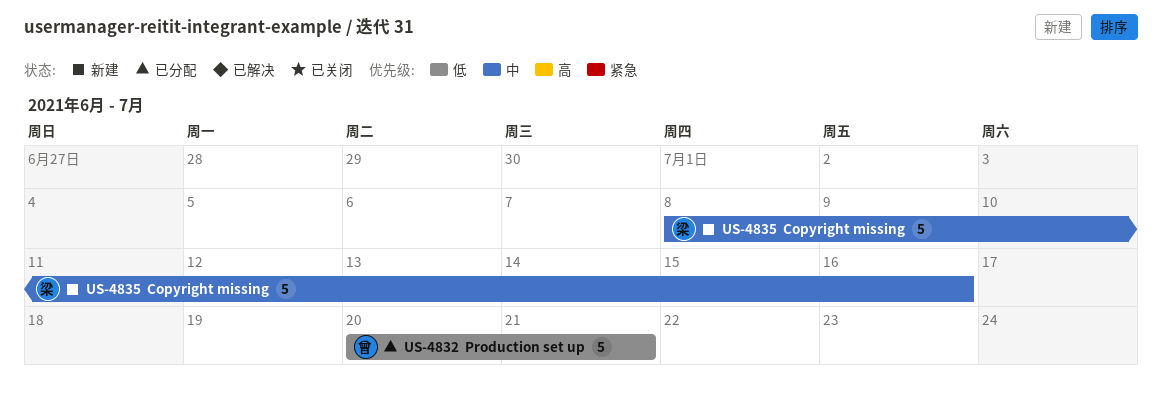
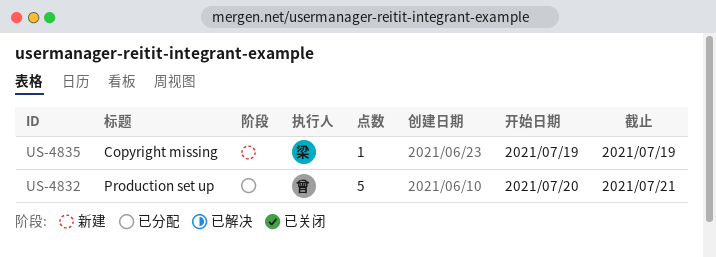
US-4835, estimate: 5 -> 1
US-4835, start: Jul 8 -> Jul 19
US-4835, due: Jul 16 -> Jul 19

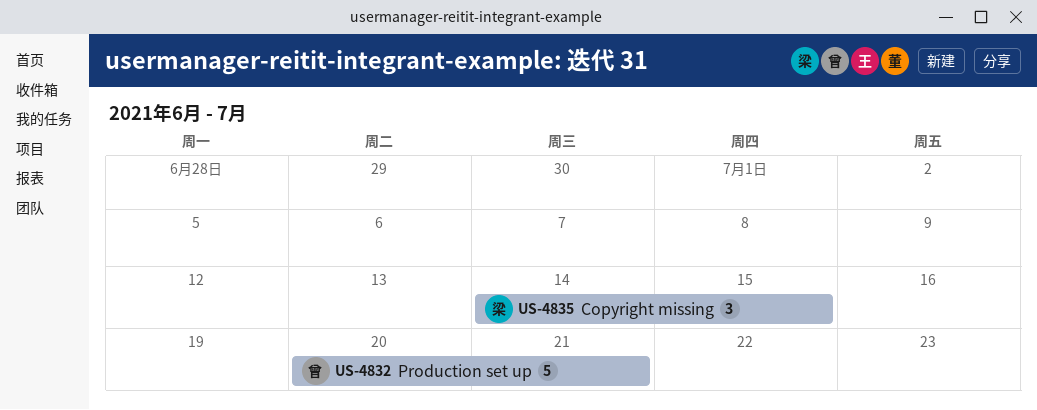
US-4835, estimate: 1 -> 3
US-4835, start: Jul 19 -> Jul 14
US-4835, due: Jul 19 -> Jul 15

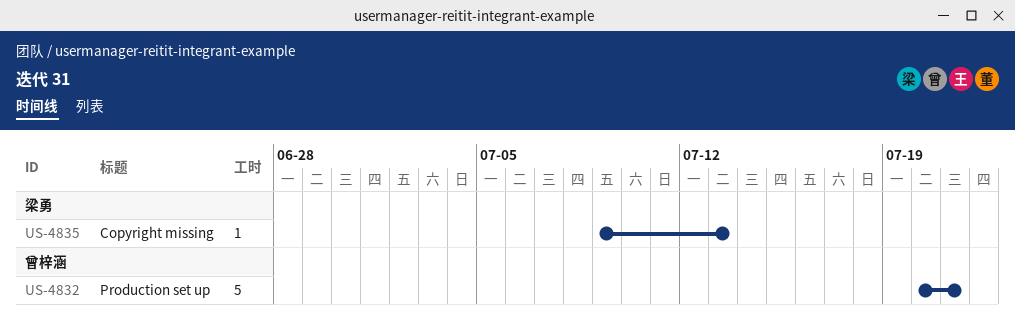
US-4835, estimate: 3 -> 1
US-4835, start: Jul 14 -> Jul 9
US-4835, due: Jul 15 -> Jul 13

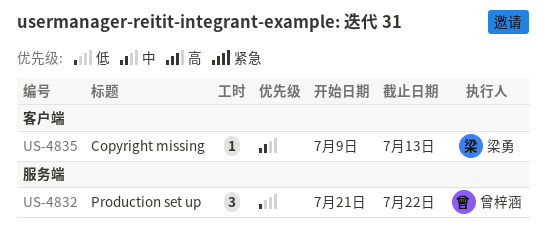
US-4832, estimate: 5 -> 3
US-4832, start: Jul 20 -> Jul 21
US-4832, due: Jul 21 -> Jul 22

